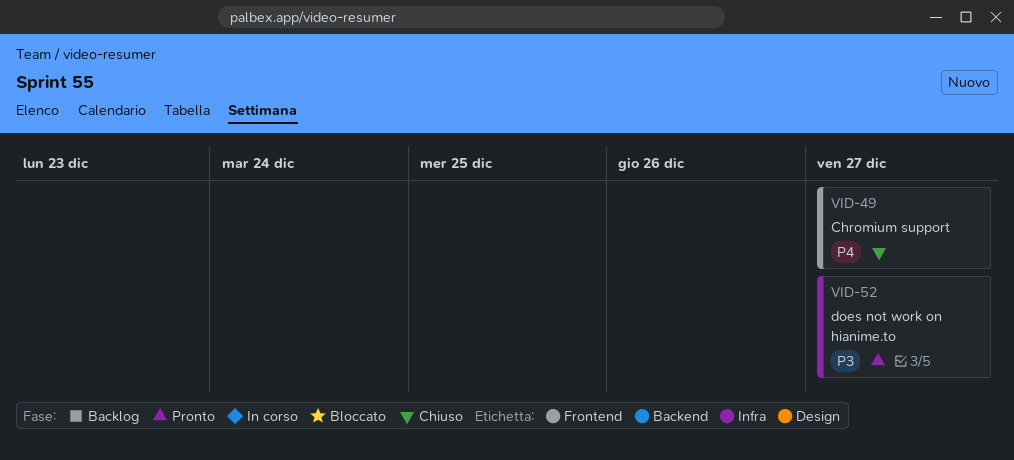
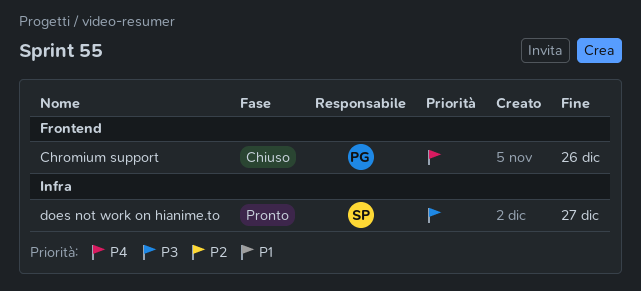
Chromium support, due: Dec 27 -> Dec 26

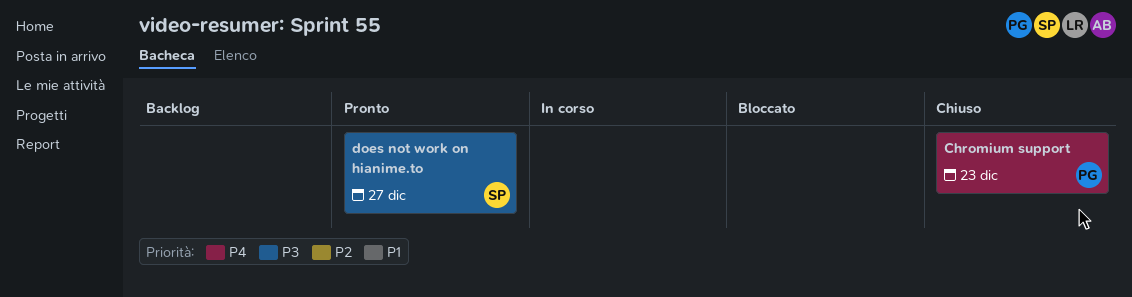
Chromium support, due: Dec 26 -> Dec 23

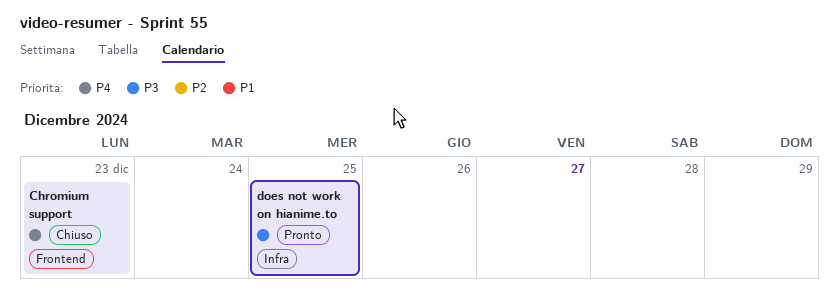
does not work on hianime.to, due: Dec 27 -> Dec 25

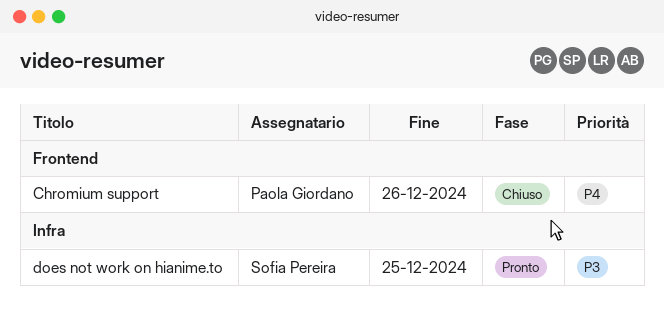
Chromium support, due: Dec 23 -> Dec 26

